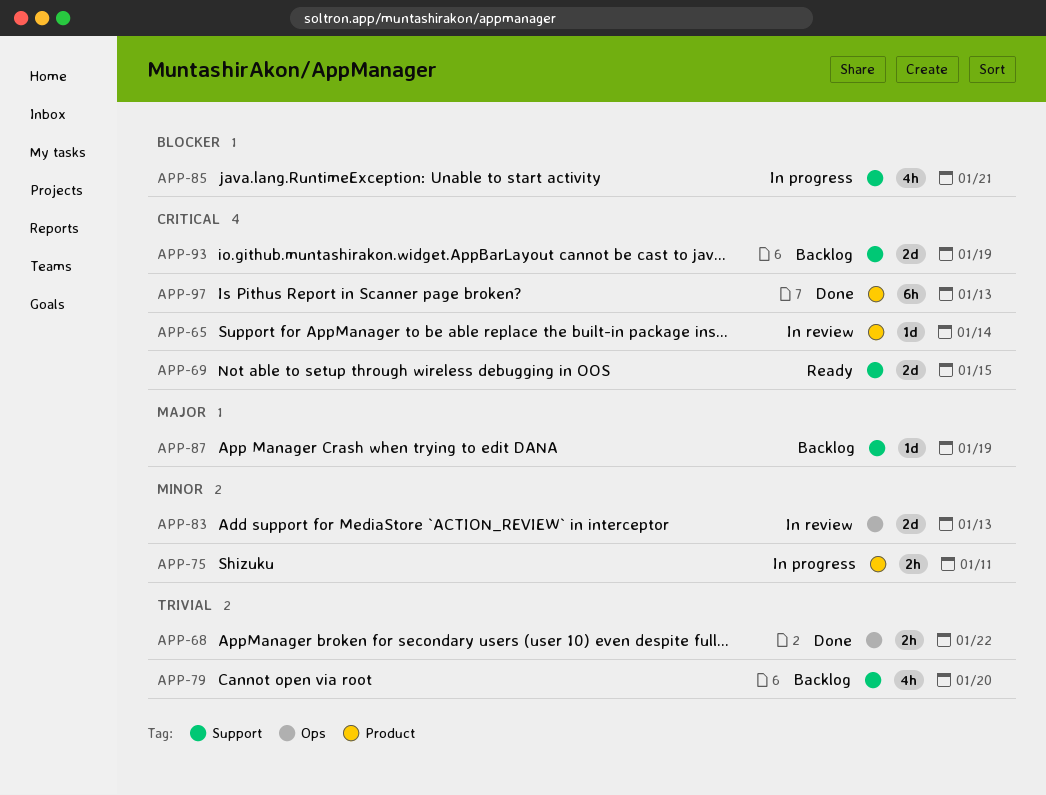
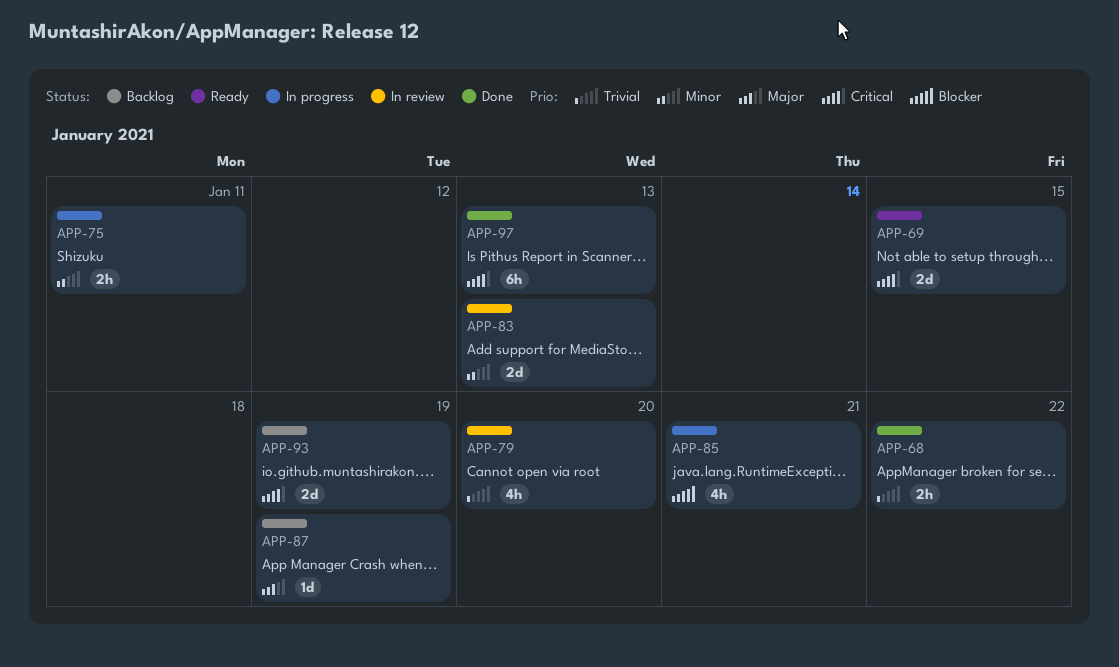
APP-65: present -> none
APP-79, status: Backlog -> In review

